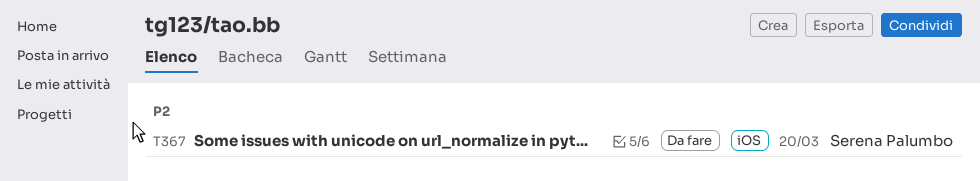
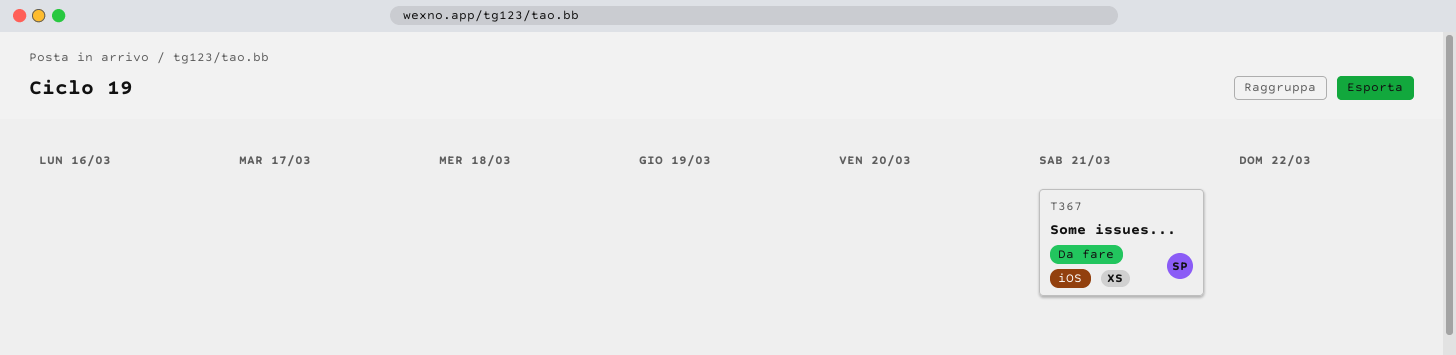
T367, due: Mar 20 -> Mar 21

